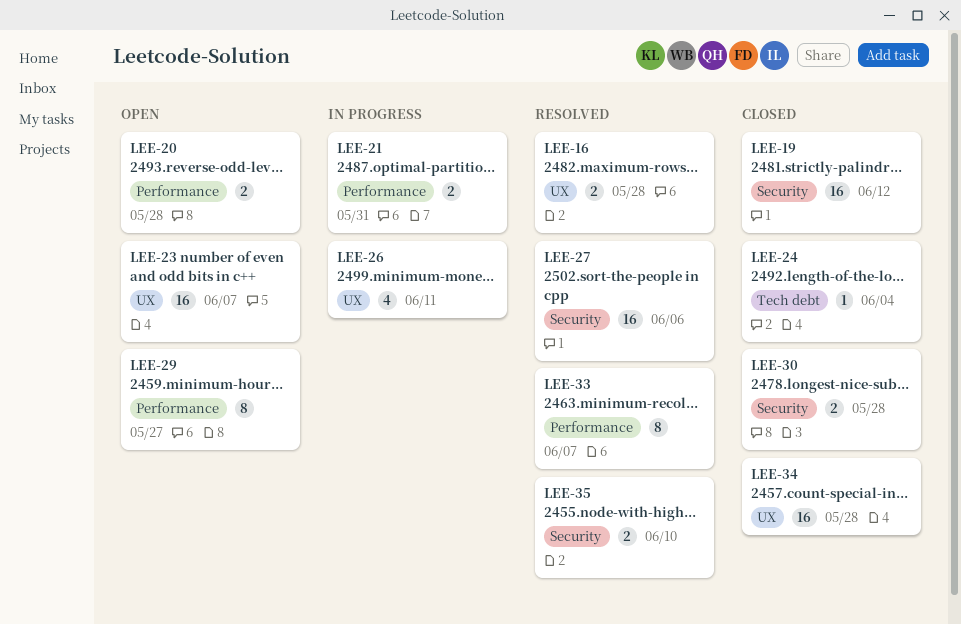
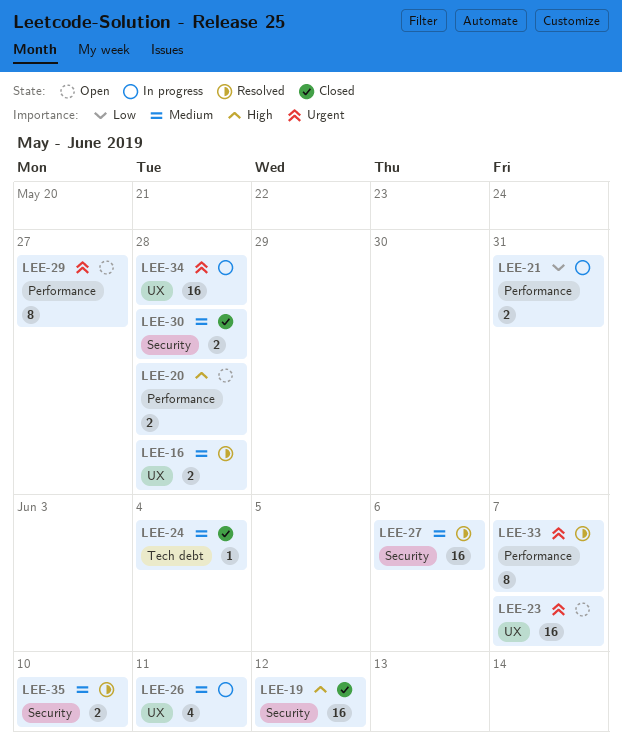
LEE-34, status: Closed -> In progress

